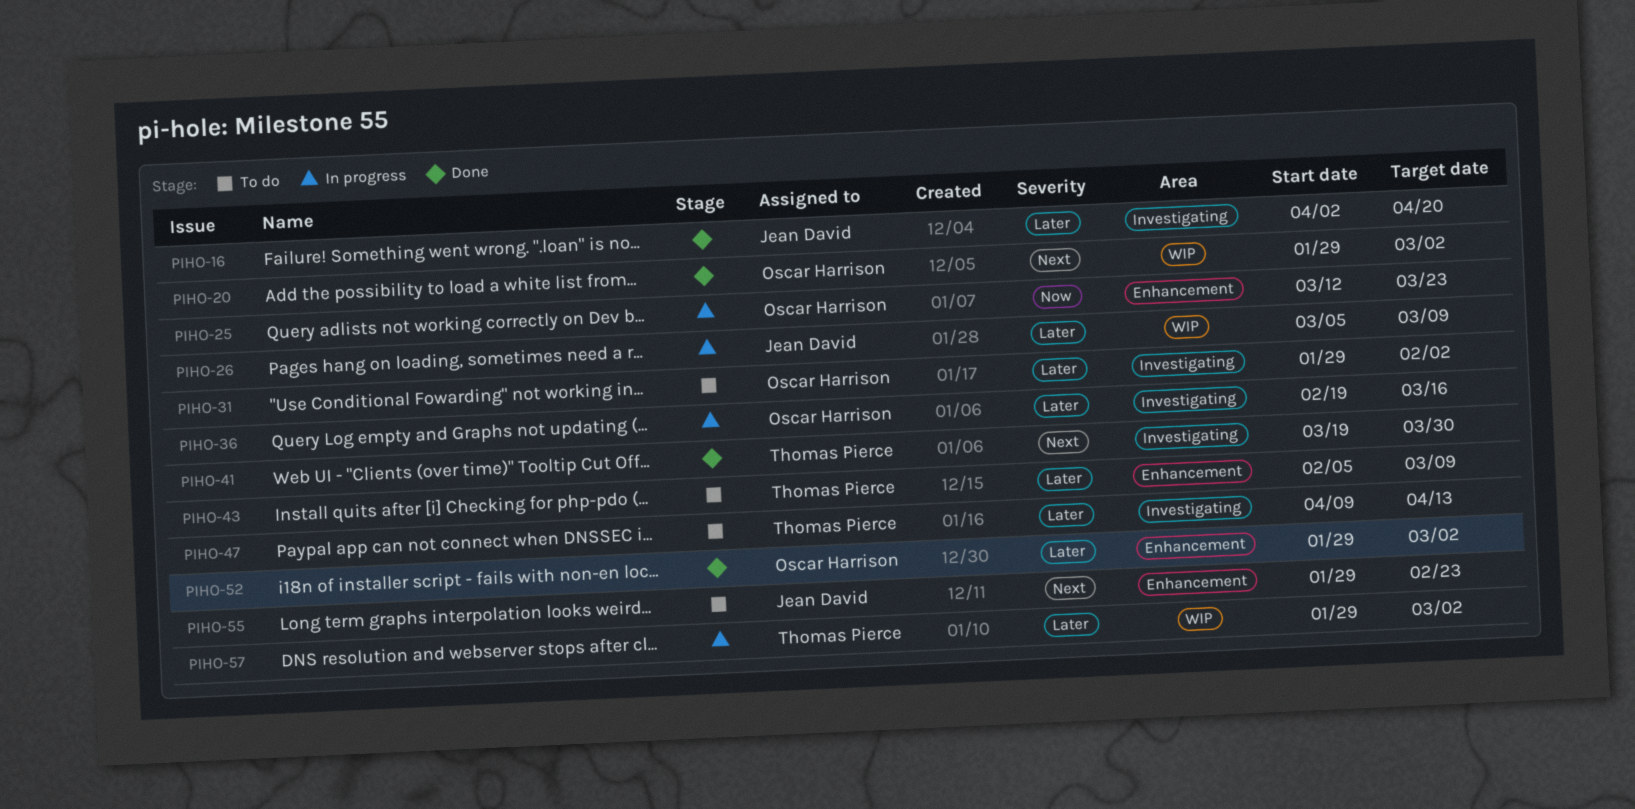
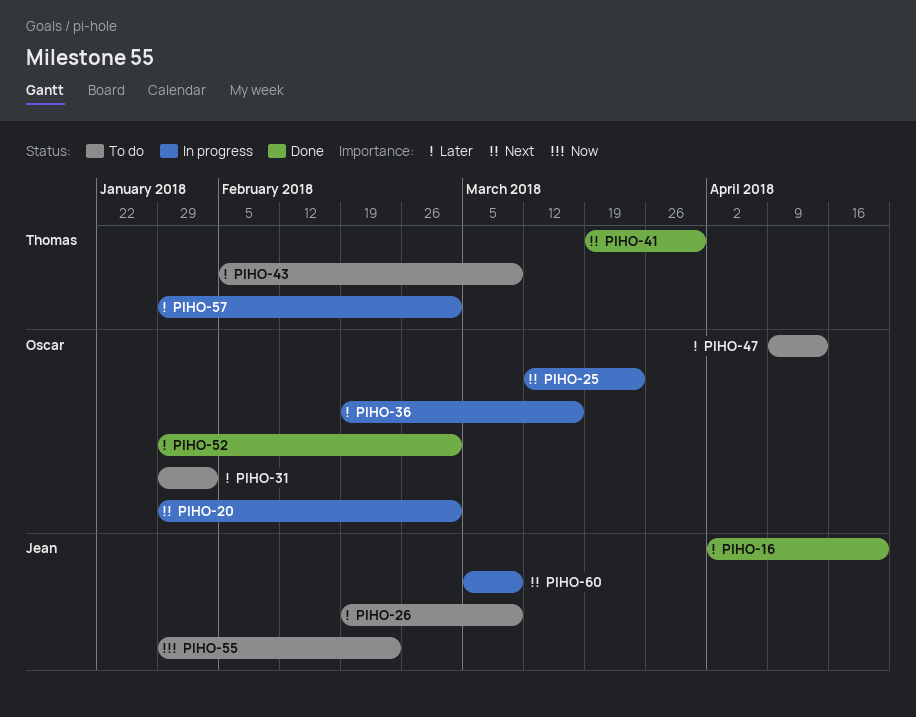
PIHO-20, status: Done -> In progress
PIHO-25, priority: Now -> Next
PIHO-26, status: In progress -> To do
PIHO-26, start: Mar 5 -> Feb 19
PIHO-47, owner: Thomas Pierce -> Oscar Harrison
PIHO-55, priority: Next -> Now
PIHO-60: none -> present

